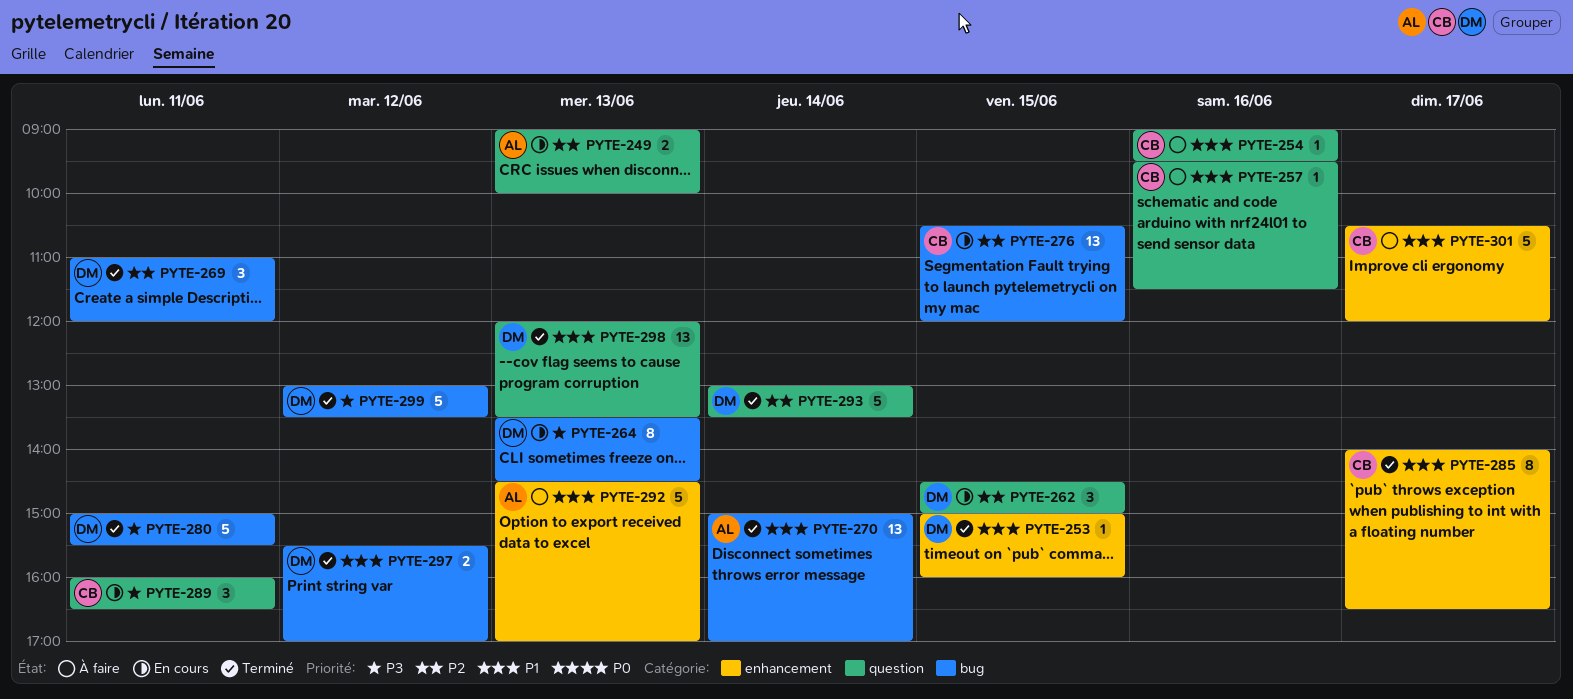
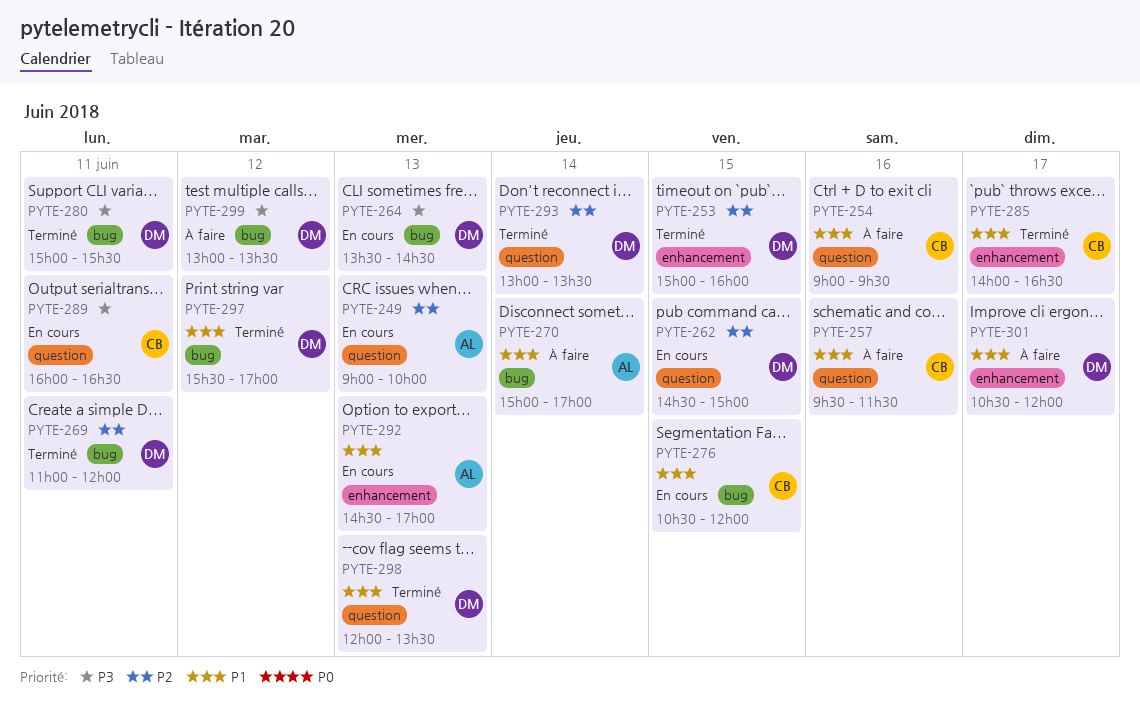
PYTE-253, priority: P1 -> P2
PYTE-270, status: Terminé -> À faire
PYTE-276, priority: P2 -> P1
PYTE-292, status: À faire -> En cours
PYTE-299, status: Terminé -> À faire
PYTE-301, owner: CB -> DM

